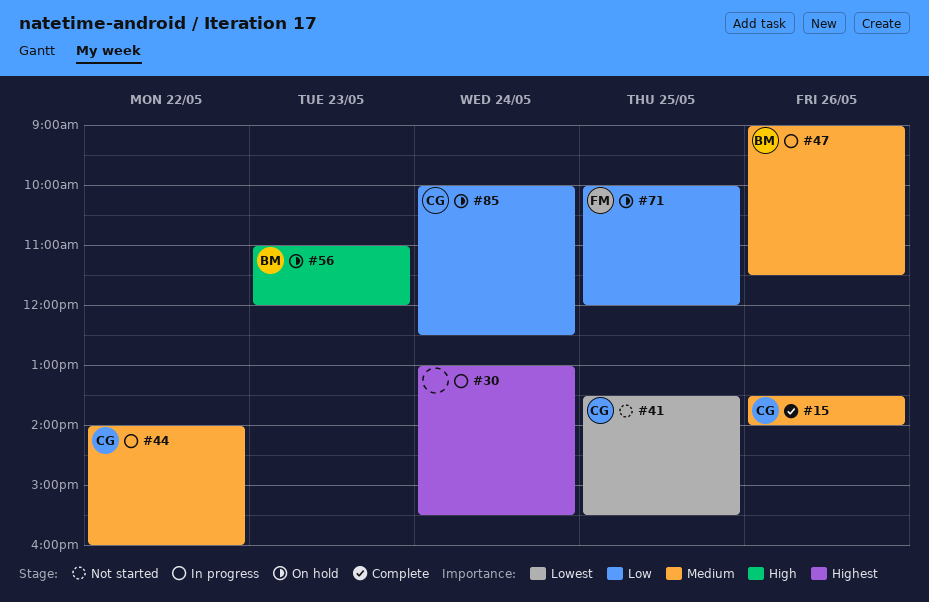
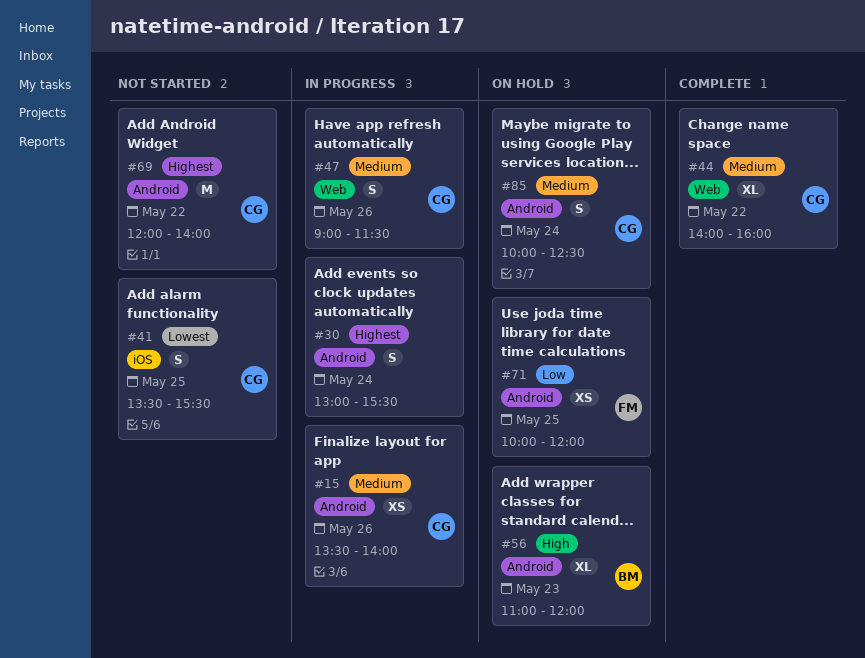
#15, status: Complete -> In progress
#44, status: In progress -> Complete
#47, owner: BM -> CG
#69: none -> present
#85, priority: Low -> Medium

